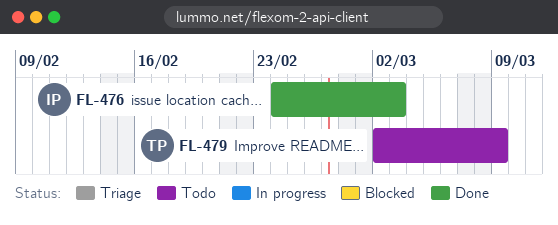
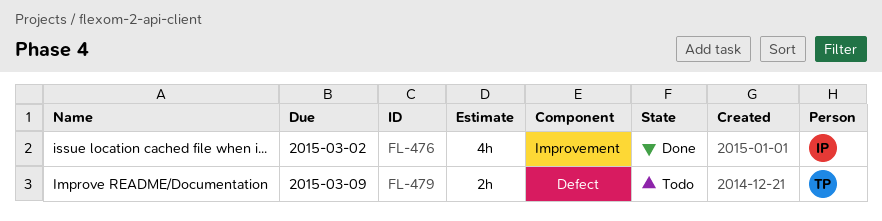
FL-476, due: Mar 3 -> Mar 2

